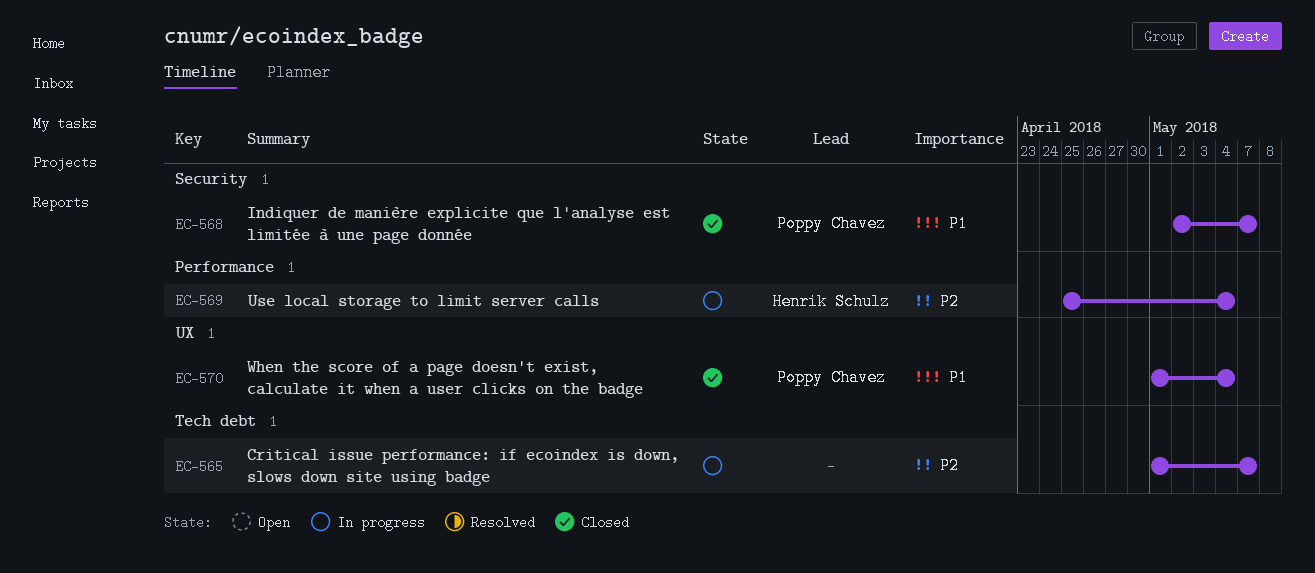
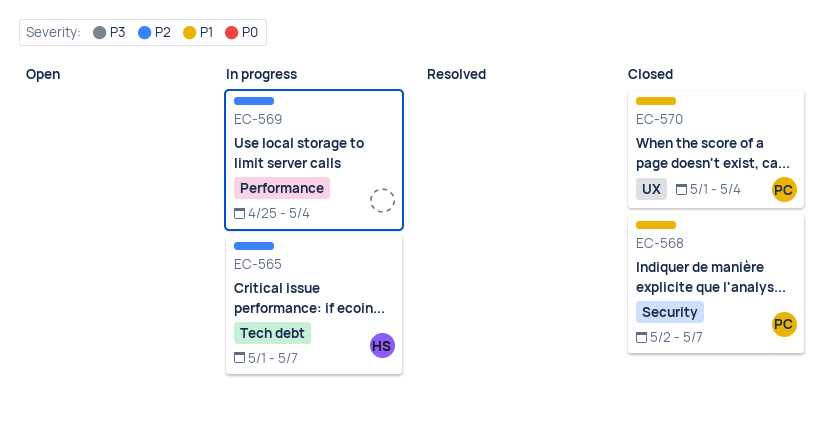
EC-565, owner: none -> Henrik Schulz
EC-569, owner: Henrik Schulz -> none

